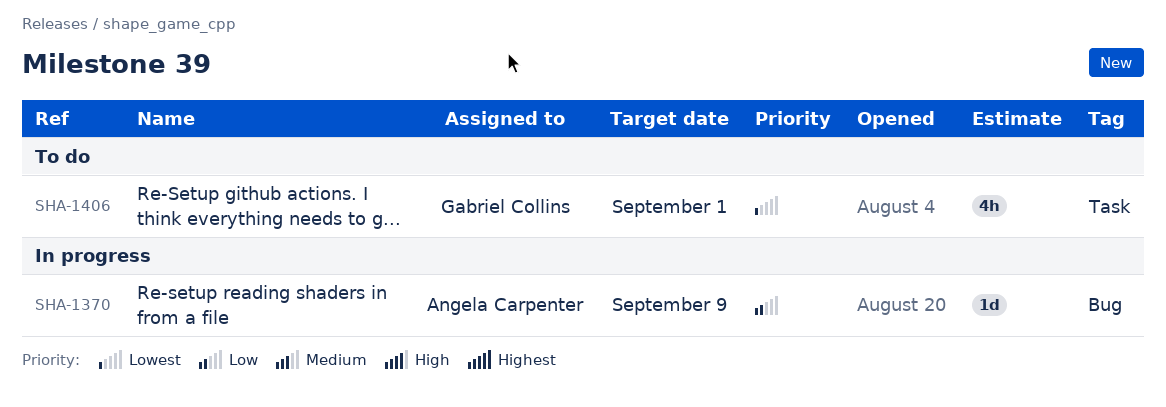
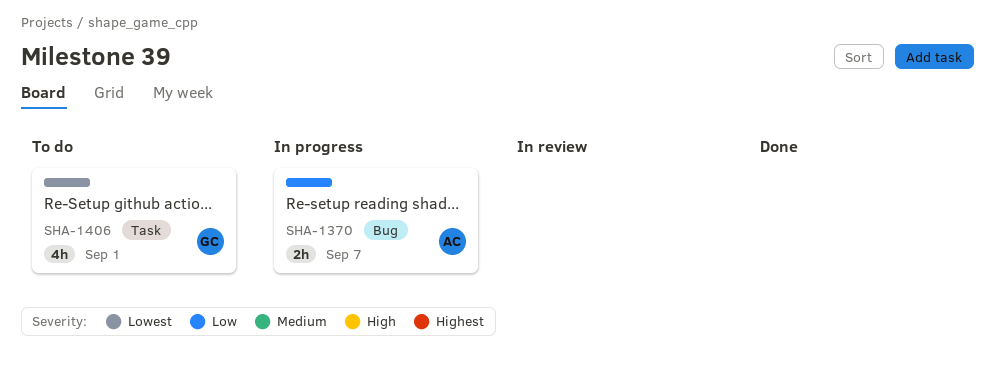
SHA-1370, estimate: 1d -> 2h
SHA-1370, due: Sep 9 -> Sep 7

